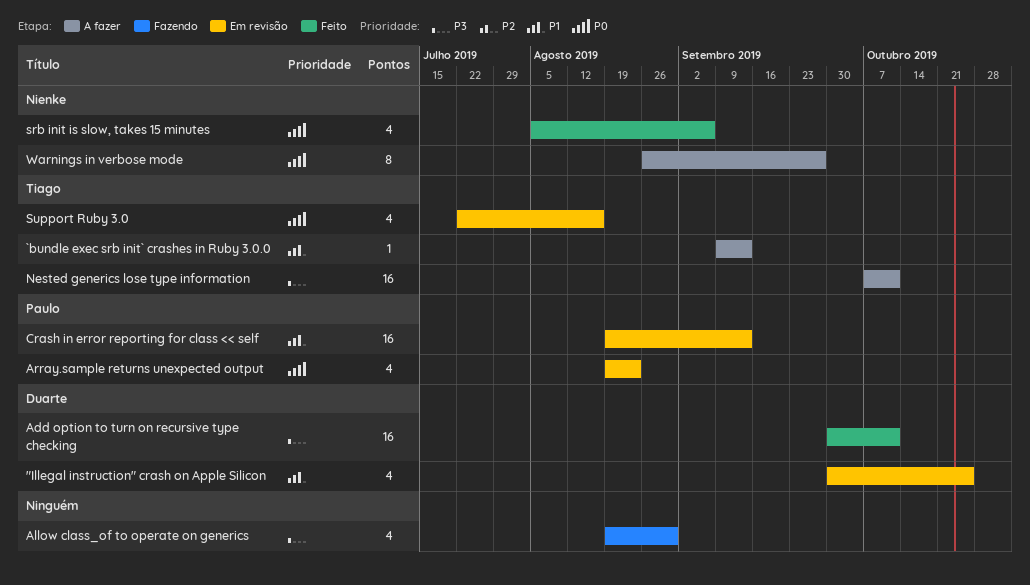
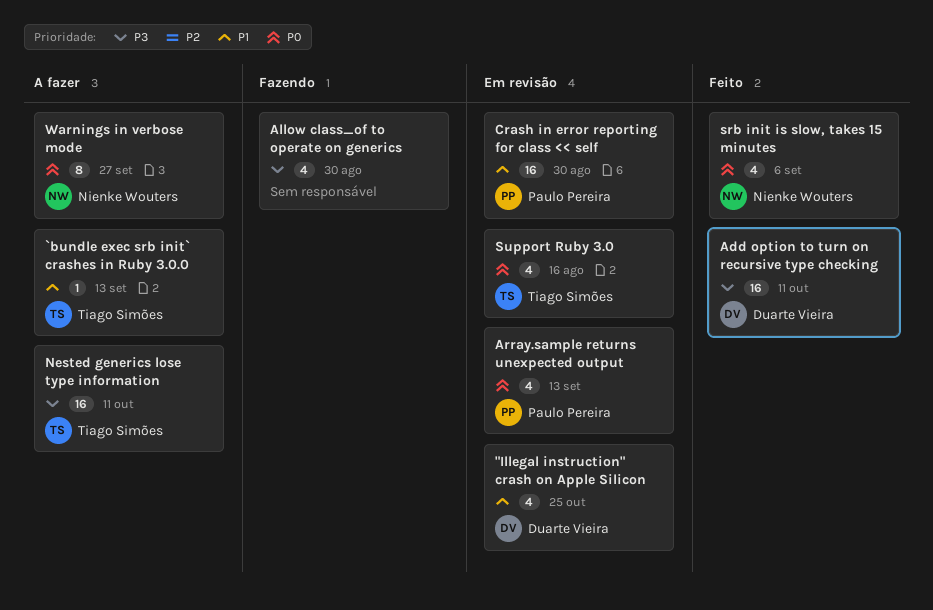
Array.sample returns unexpected output, due: Aug 23 -> Sep 13
Crash in error reporting for class << self, due: Sep 13 -> Aug 30

